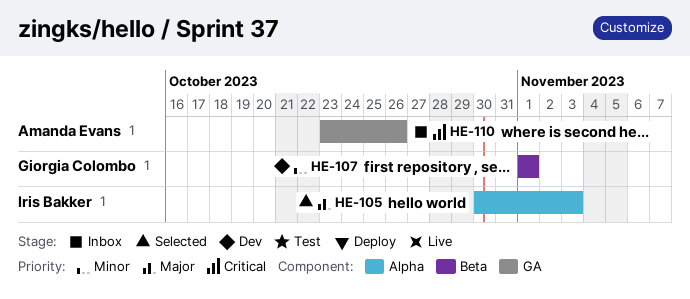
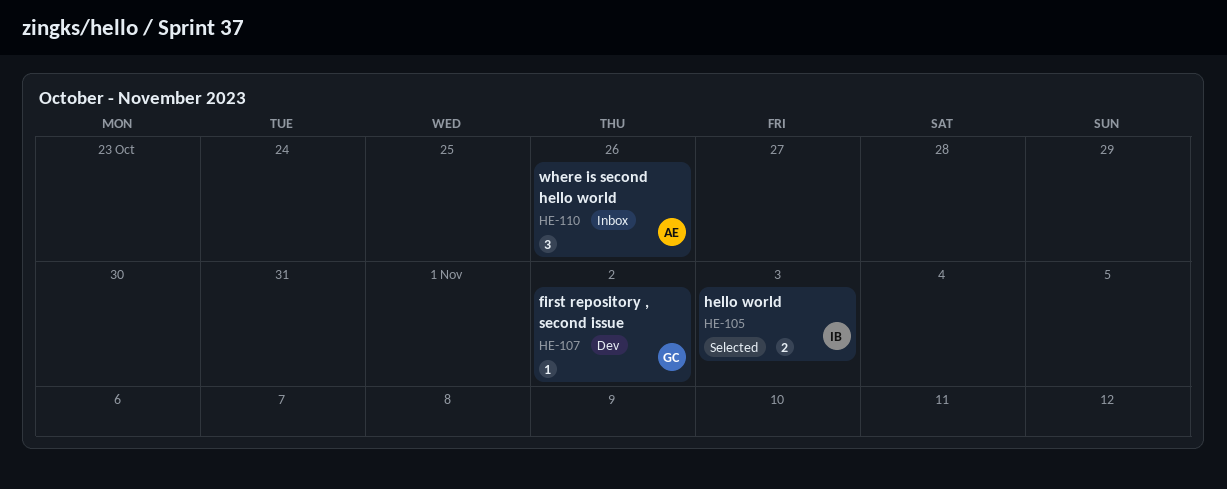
HE-107, due: Nov 1 -> Nov 2

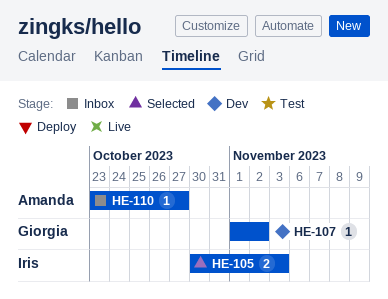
HE-110, estimate: 3 -> 1
HE-110, due: Oct 26 -> Oct 27

